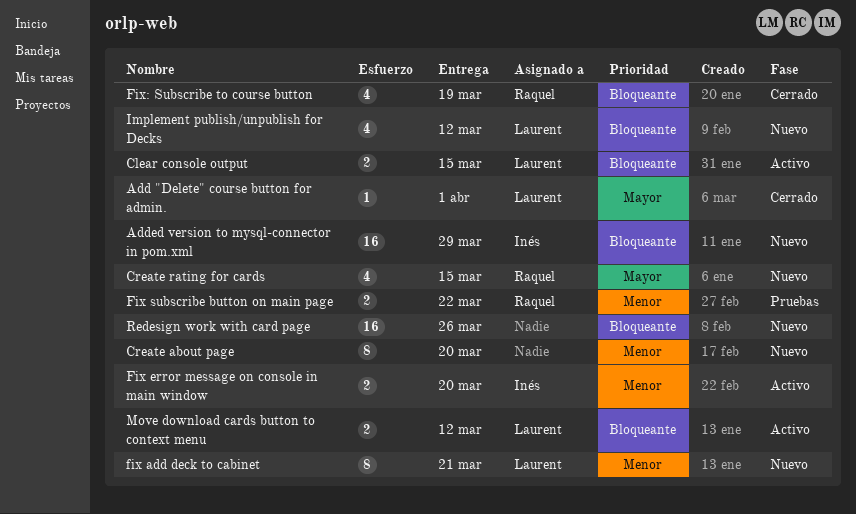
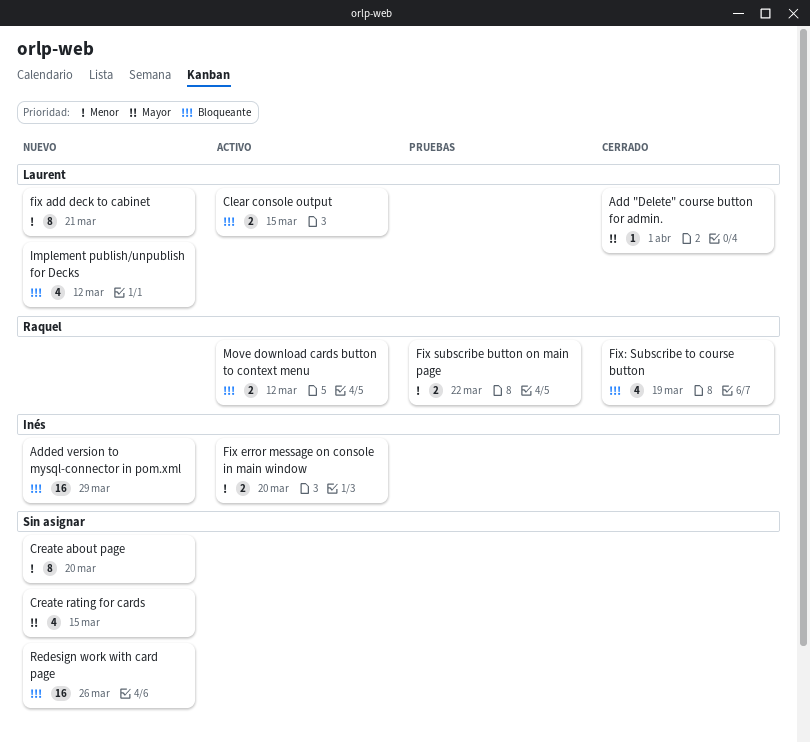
Create rating for cards, owner: Raquel -> none
Move download cards button to context menu, owner: Laurent -> Raquel

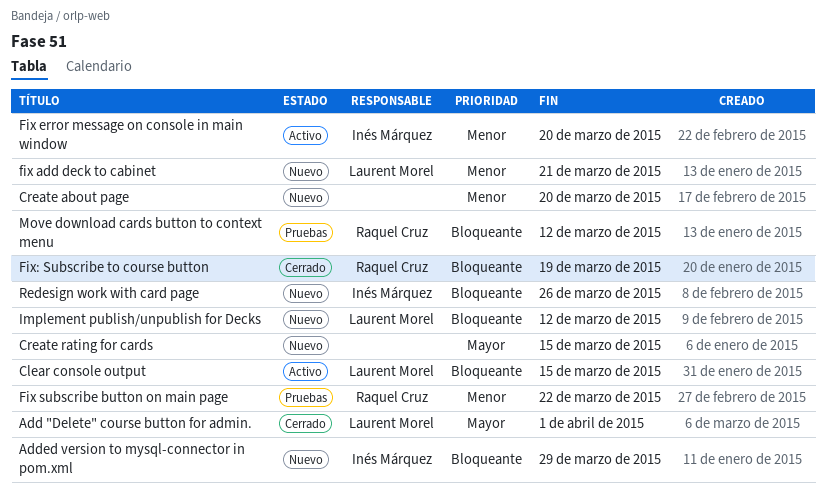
Move download cards button to context menu, status: Activo -> Pruebas
Redesign work with card page, owner: none -> Inés Márquez

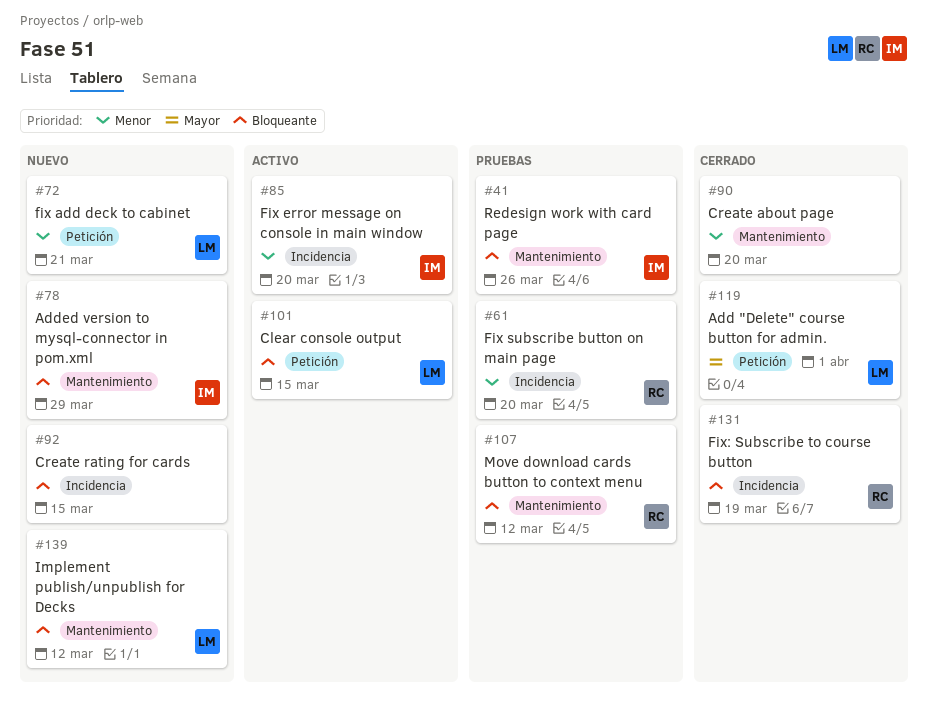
Create about page, status: Nuevo -> Cerrado
Create rating for cards, priority: Mayor -> Bloqueante
Fix subscribe button on main page, due: Mar 22 -> Mar 20
Redesign work with card page, status: Nuevo -> Pruebas

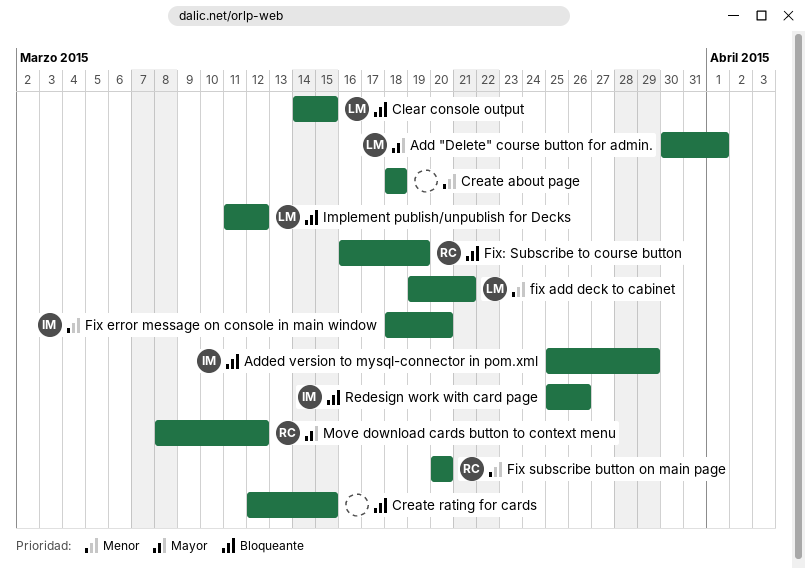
Create about page, due: Mar 20 -> Mar 18
Move download cards button to context menu, priority: Bloqueante -> Mayor

